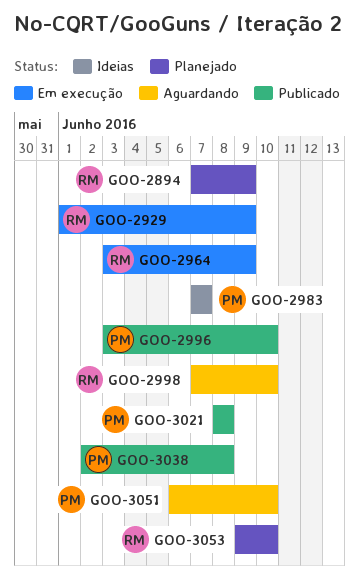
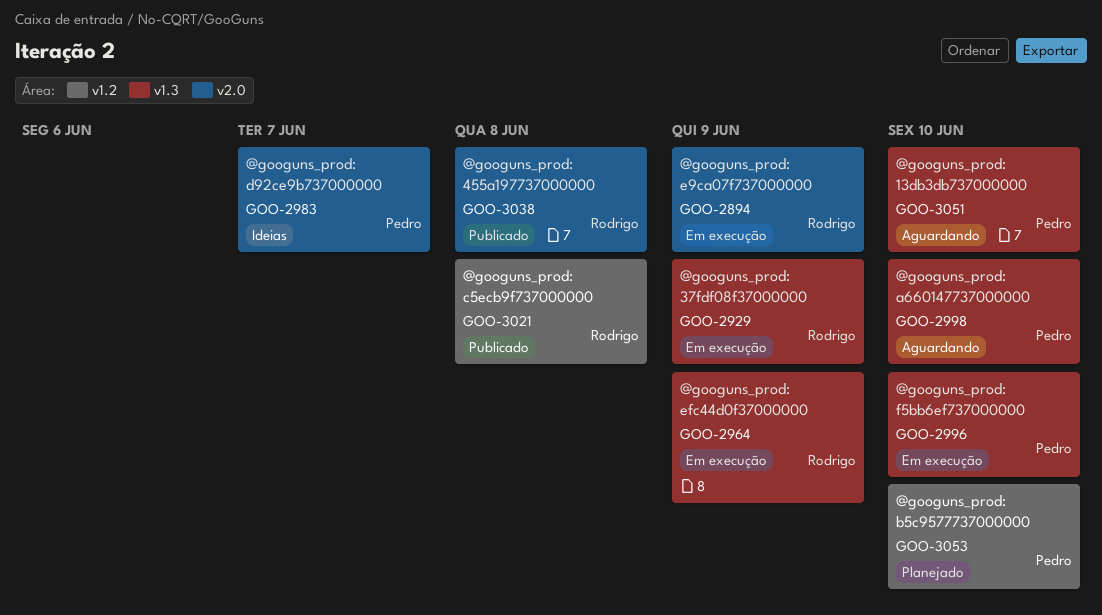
GOO-2894, status: Planejado -> Em execução
GOO-2996, status: Publicado -> Em execução
GOO-2998, owner: Rodrigo -> Pedro
GOO-3021, owner: Pedro -> Rodrigo
GOO-3038, owner: Pedro -> Rodrigo
GOO-3053, owner: Rodrigo -> Pedro

